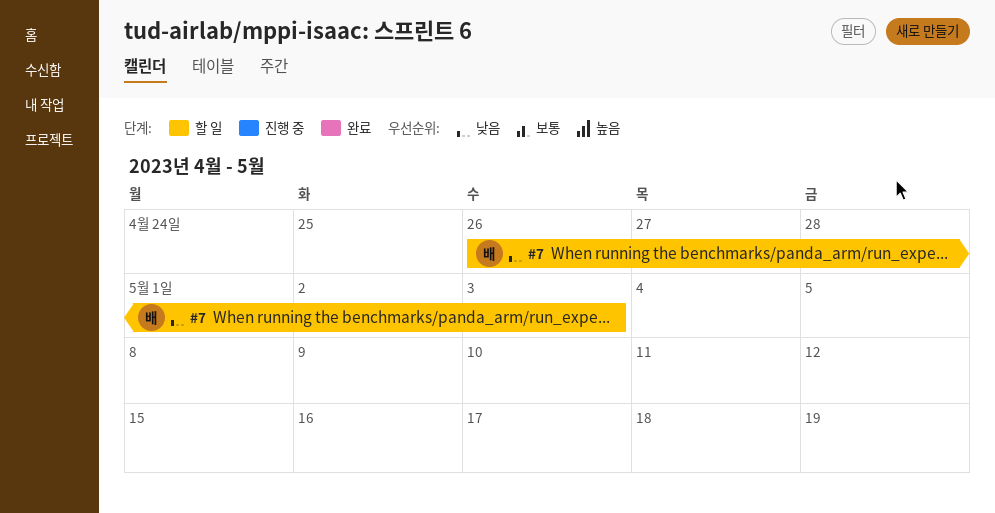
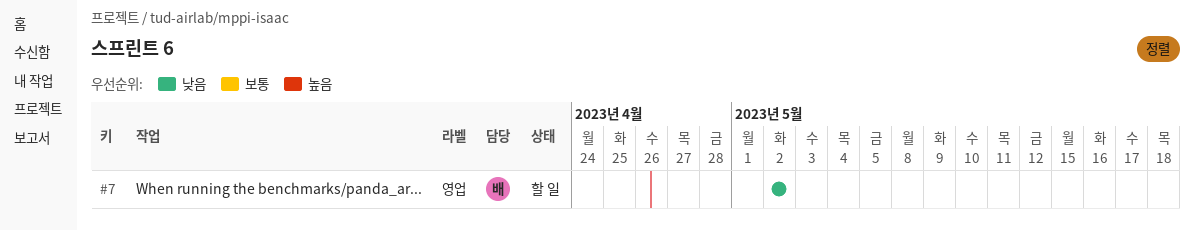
#7, start: Apr 26 -> May 2
#7, due: May 3 -> May 2

